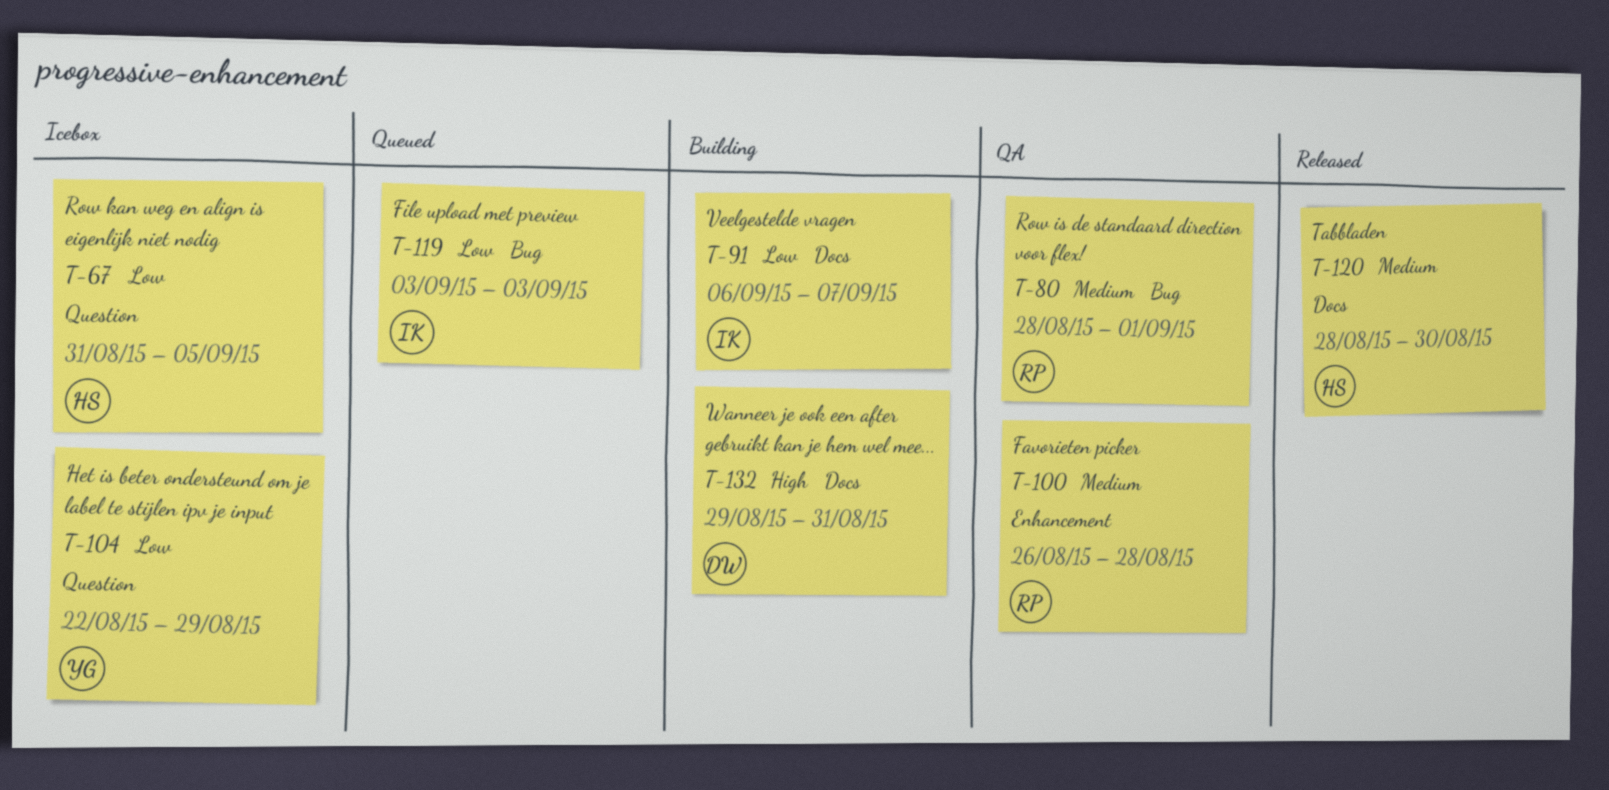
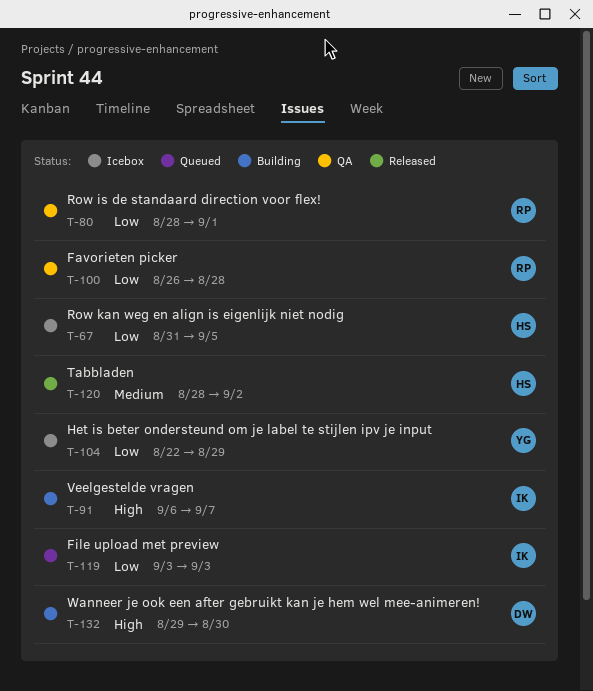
T-80, priority: Medium -> Low
T-91, priority: Low -> High
T-100, priority: Medium -> Low
T-120, due: Aug 30 -> Sep 2
T-132, due: Aug 31 -> Aug 30

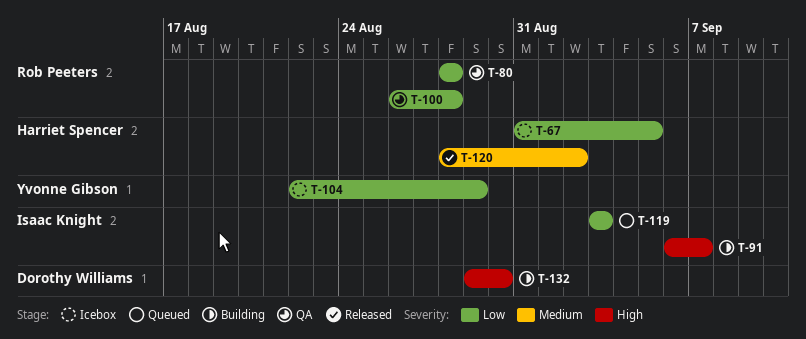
T-80, due: Sep 1 -> Aug 28

